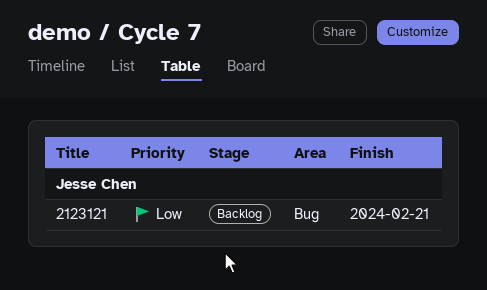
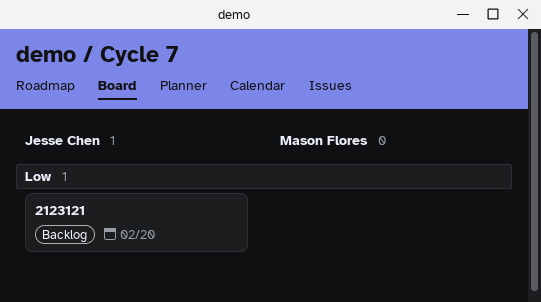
2123121, due: Feb 21 -> Feb 20

